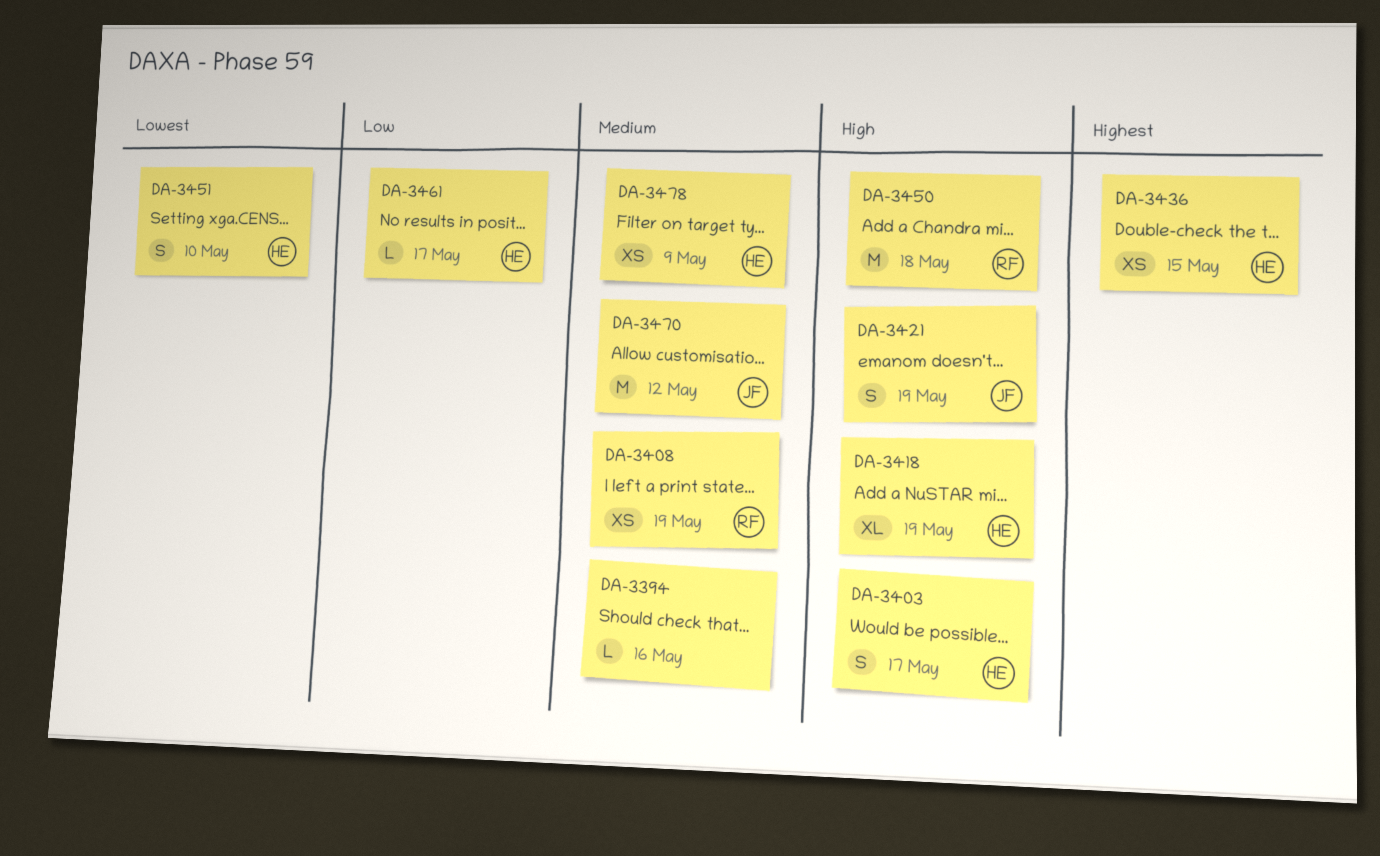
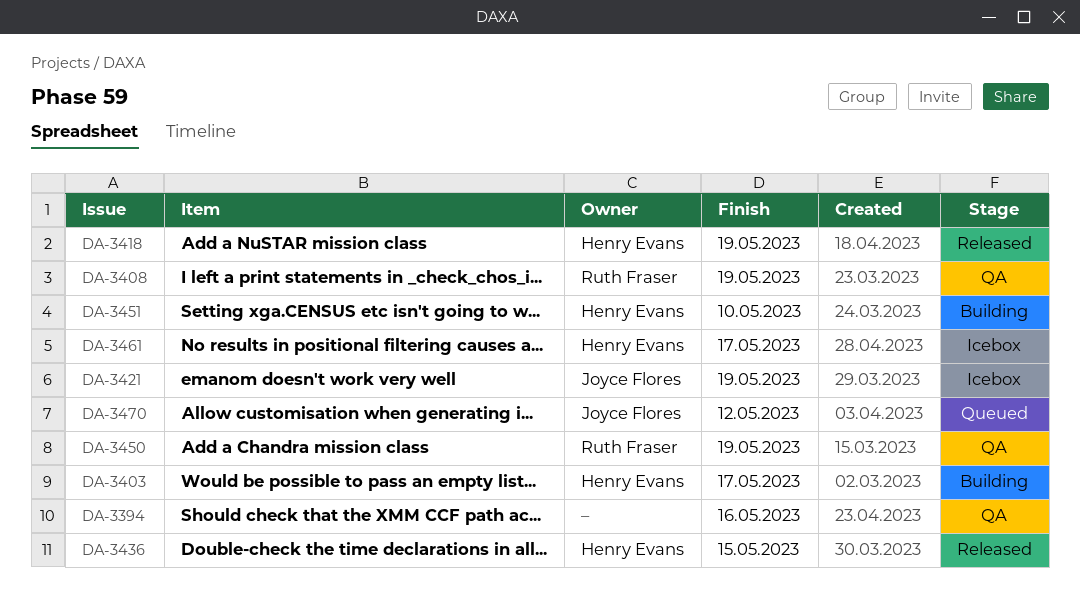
DA-3450, due: May 18 -> May 19
DA-3478: present -> none

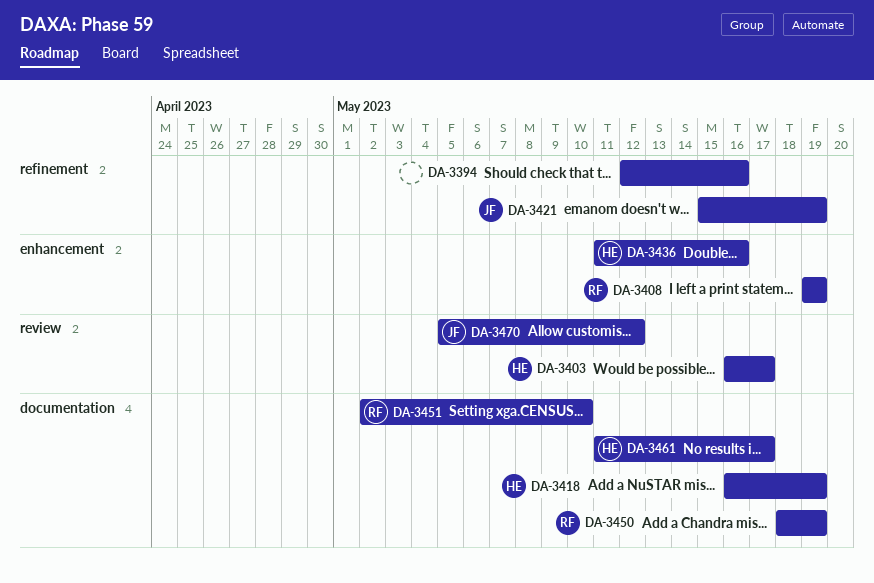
DA-3436, due: May 15 -> May 16
DA-3451, owner: Henry Evans -> Ruth Fraser

